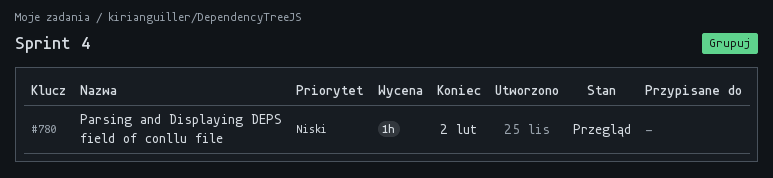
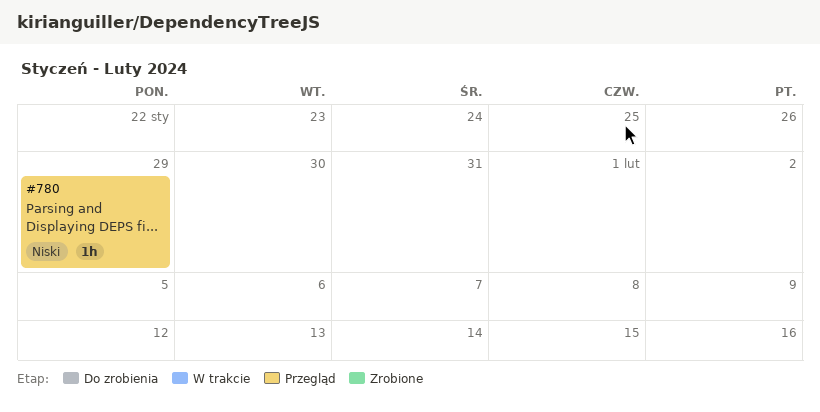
#780, due: Feb 2 -> Jan 29

